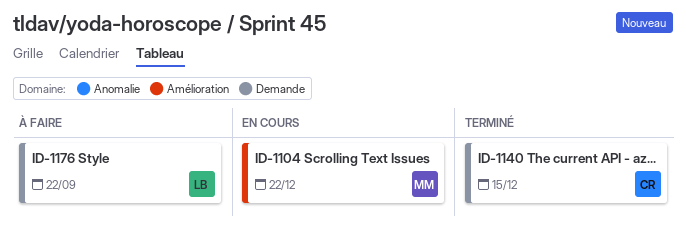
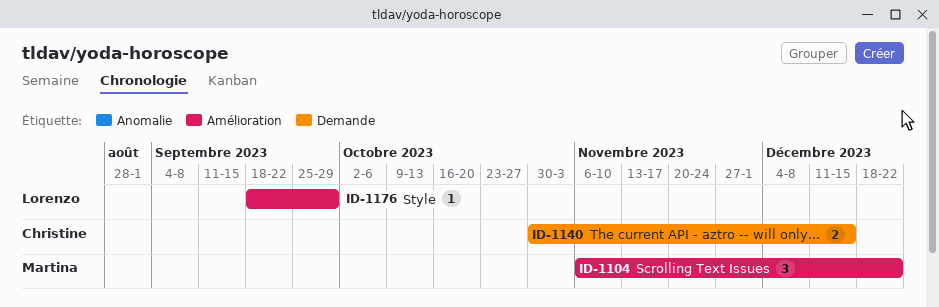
ID-1176, label: Demande -> Amélioration
ID-1176, due: Sep 22 -> Sep 29

